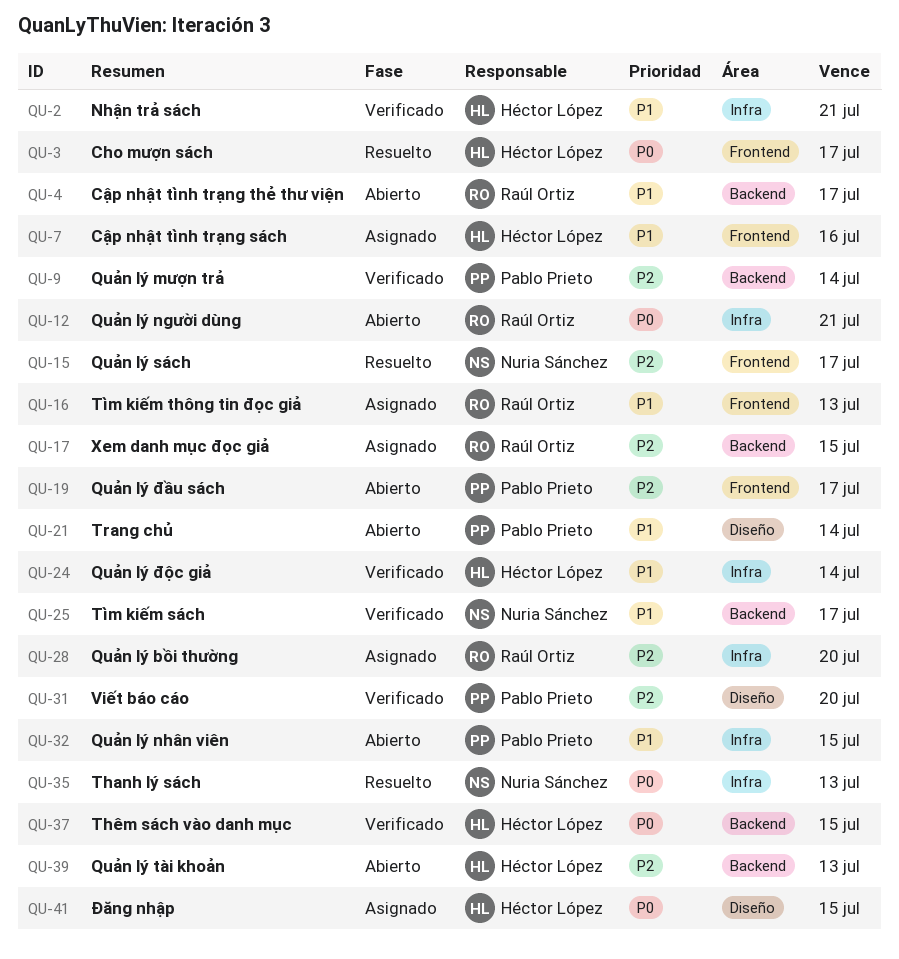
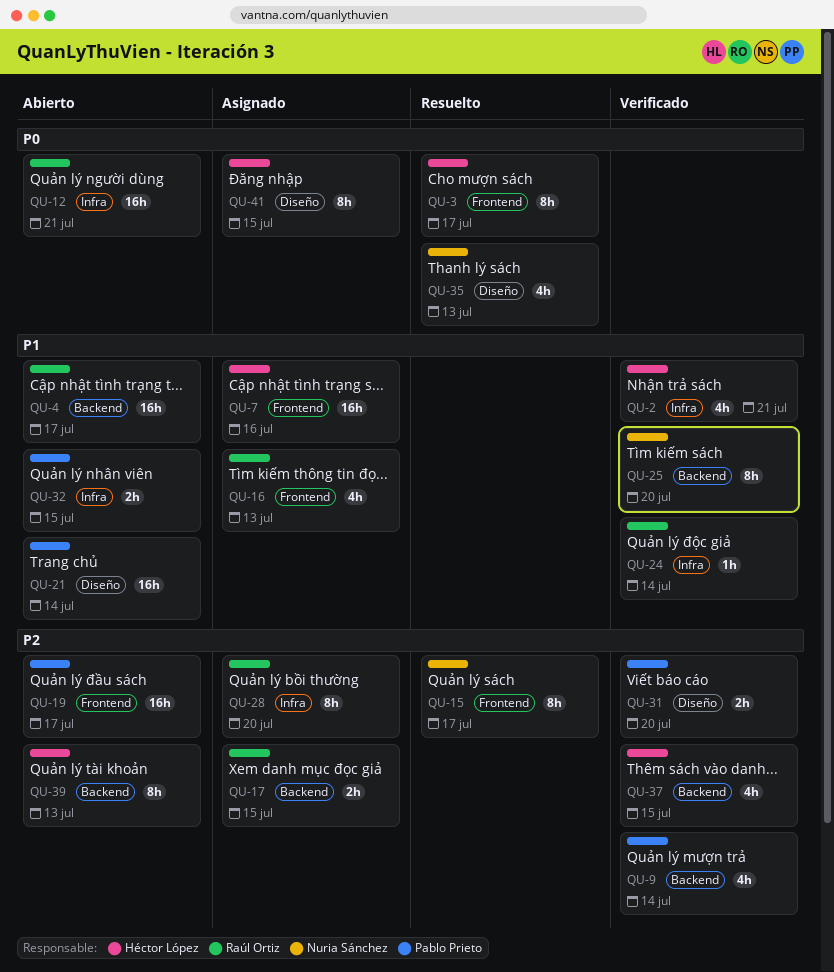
QU-24, owner: Héctor López -> Raúl Ortiz
QU-25, due: Jul 17 -> Jul 20
QU-35, label: Infra -> Diseño
QU-37, priority: P0 -> P2

